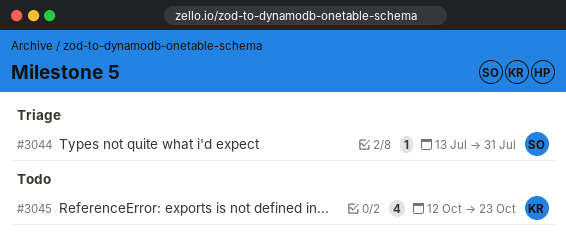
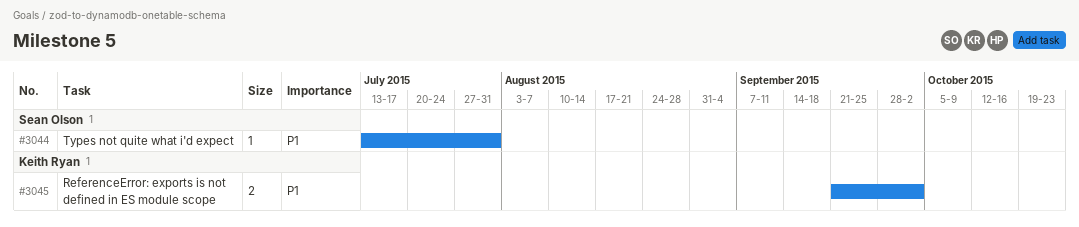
#3045, estimate: 4 -> 2
#3045, start: Oct 12 -> Sep 21
#3045, due: Oct 23 -> Oct 2

